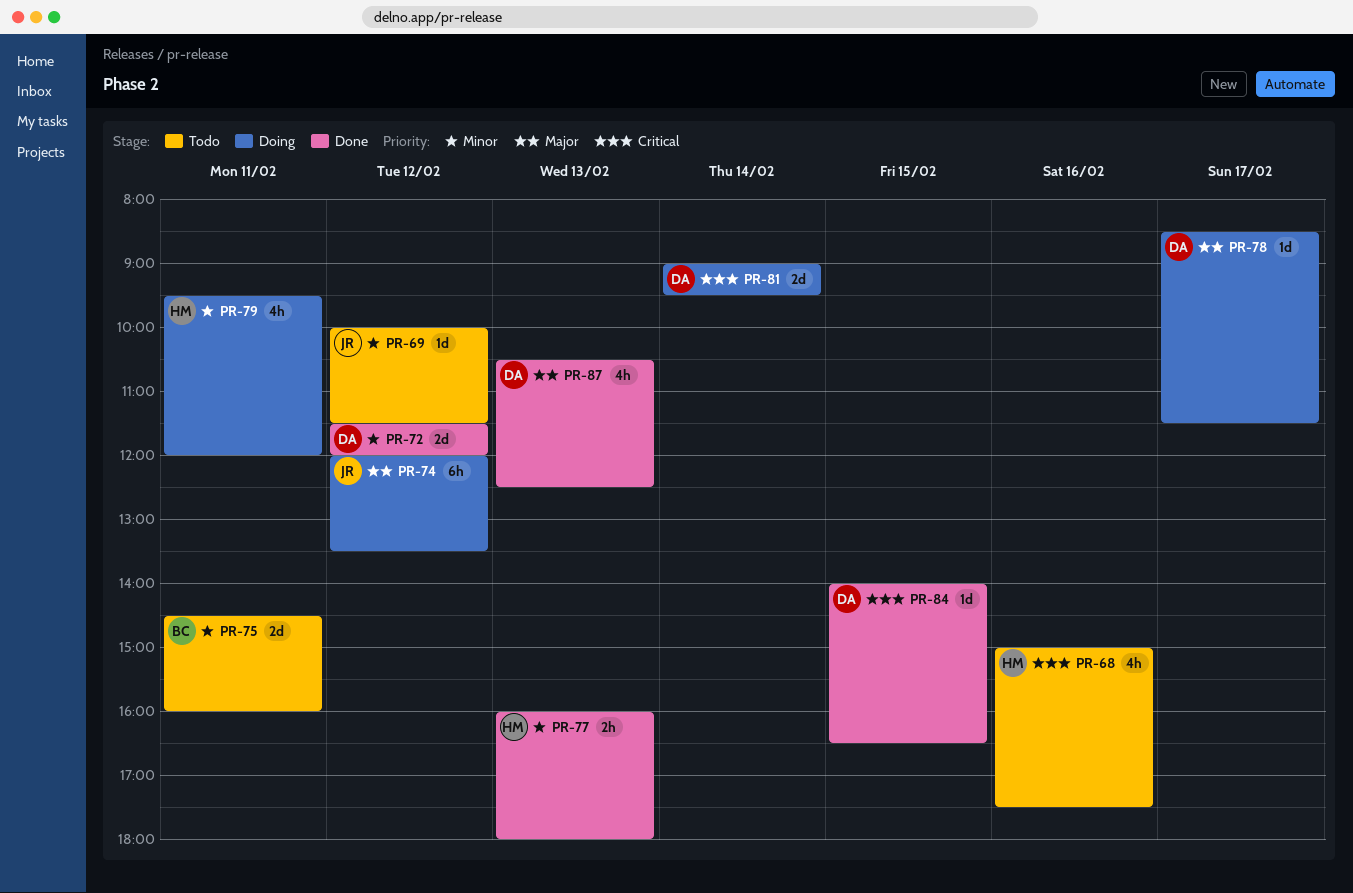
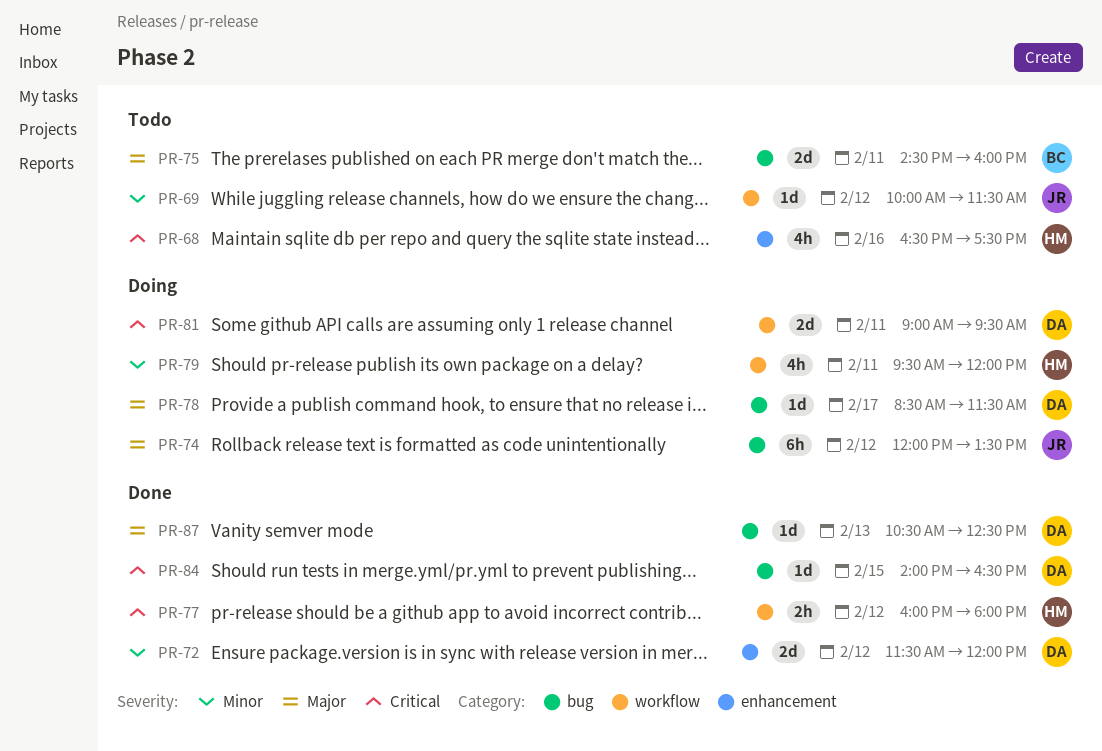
PR-68, begins: 15:00 -> 16:30
PR-75, priority: Minor -> Major
PR-77, priority: Minor -> Critical
PR-77, day: Feb 13 -> Feb 12
PR-81, day: Feb 14 -> Feb 11
PR-87, estimate: 4h -> 1d

